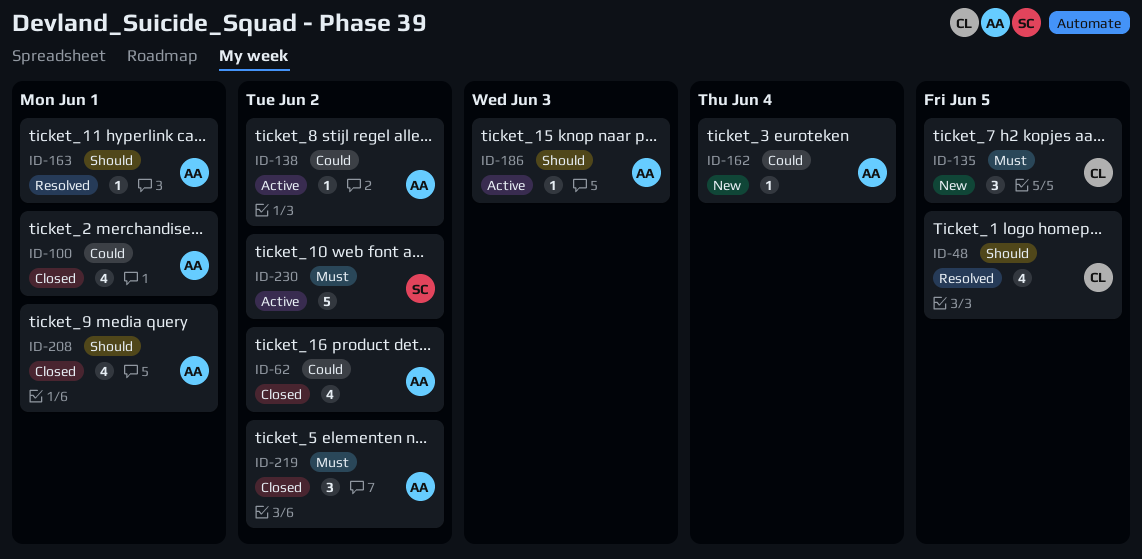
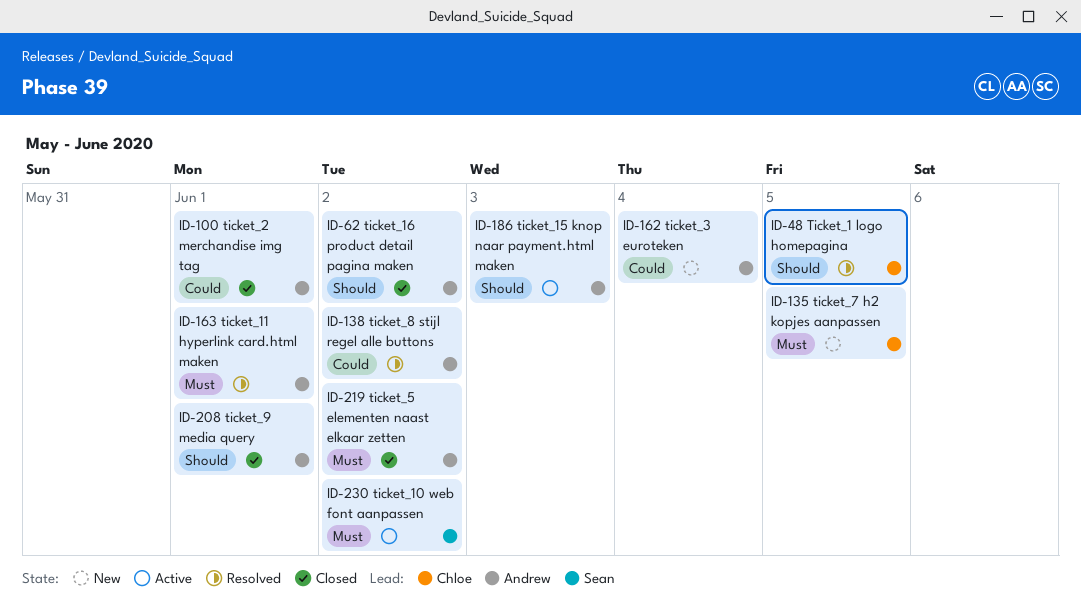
ID-62, priority: Could -> Should
ID-138, status: Active -> Resolved
ID-163, priority: Should -> Must

